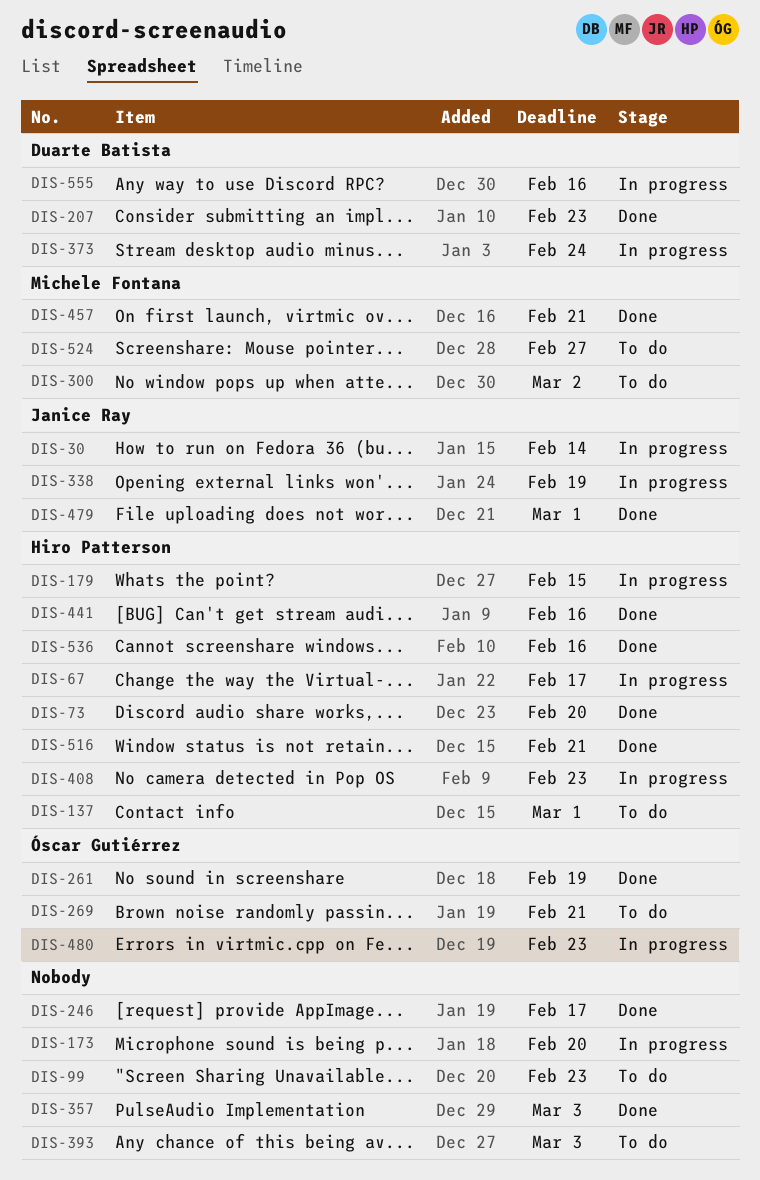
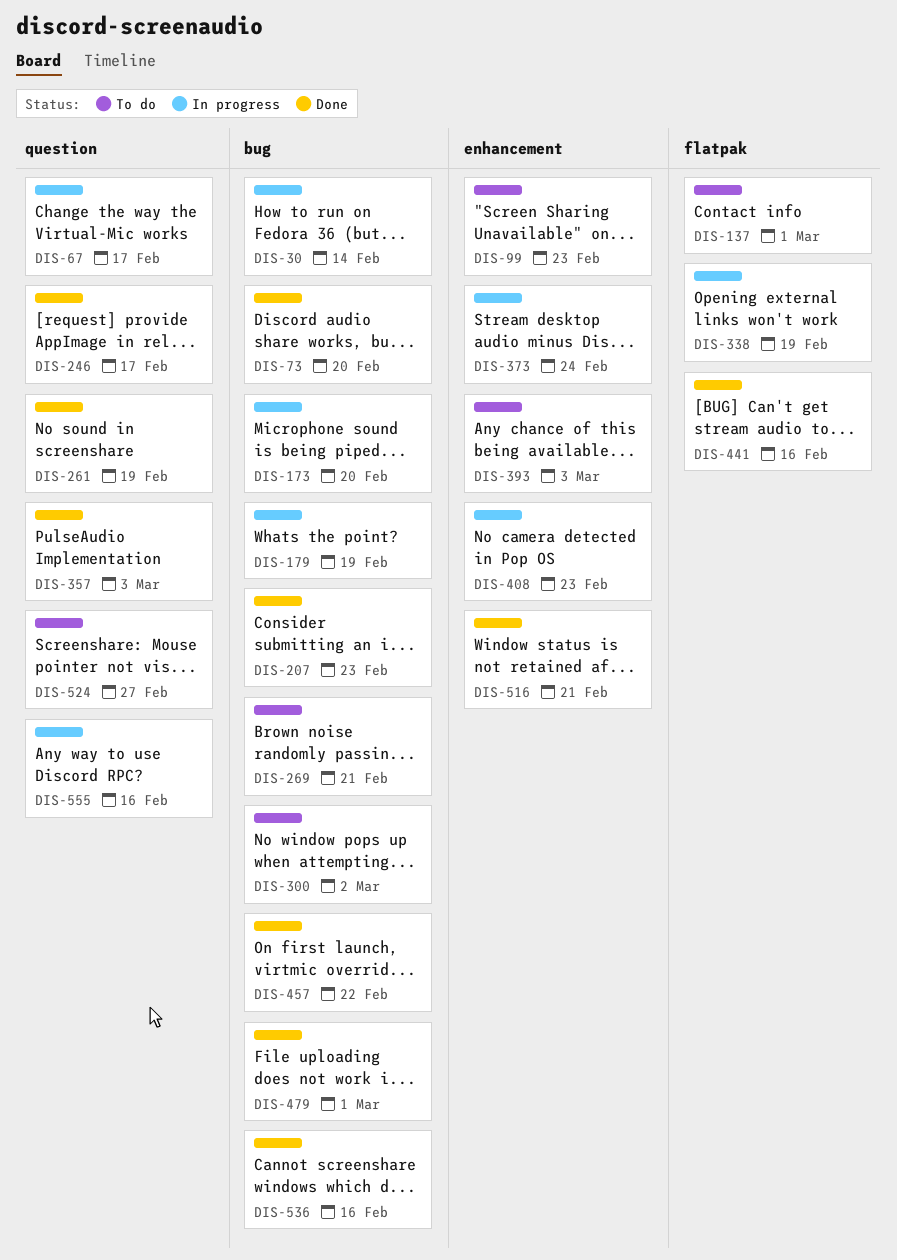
DIS-179, due: Feb 15 -> Feb 19
DIS-457, due: Feb 21 -> Feb 22
DIS-480: present -> none

